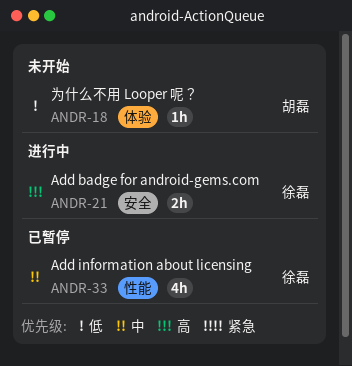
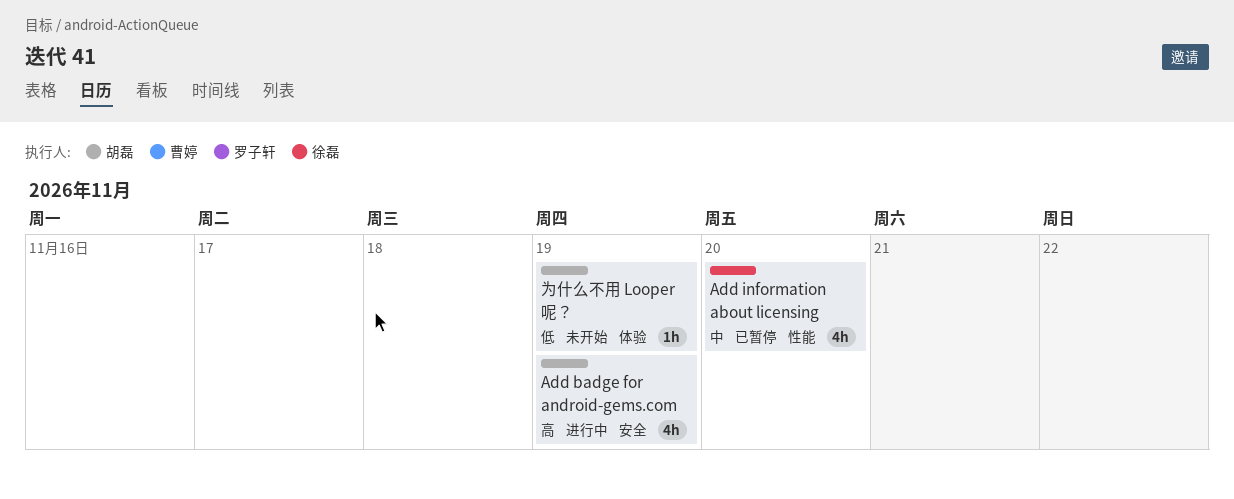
Add badge for android-gems.com, owner: 徐磊 -> 胡磊
Add badge for android-gems.com, estimate: 2h -> 4h

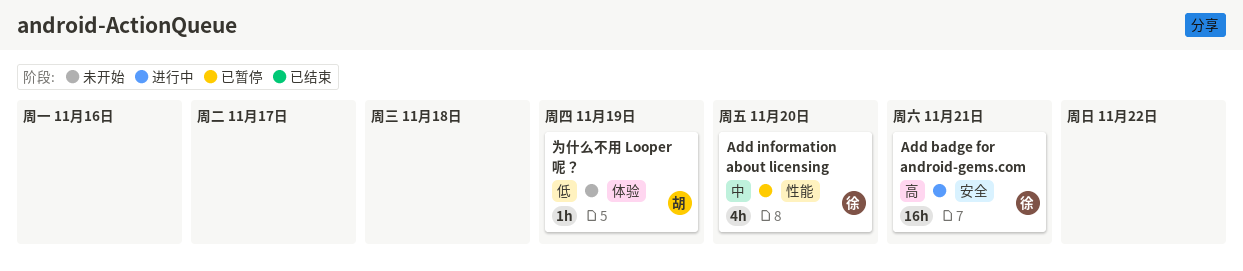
Add badge for android-gems.com, owner: 胡磊 -> 徐磊
Add badge for android-gems.com, estimate: 4h -> 16h
Add badge for android-gems.com, due: Nov 19 -> Nov 21

